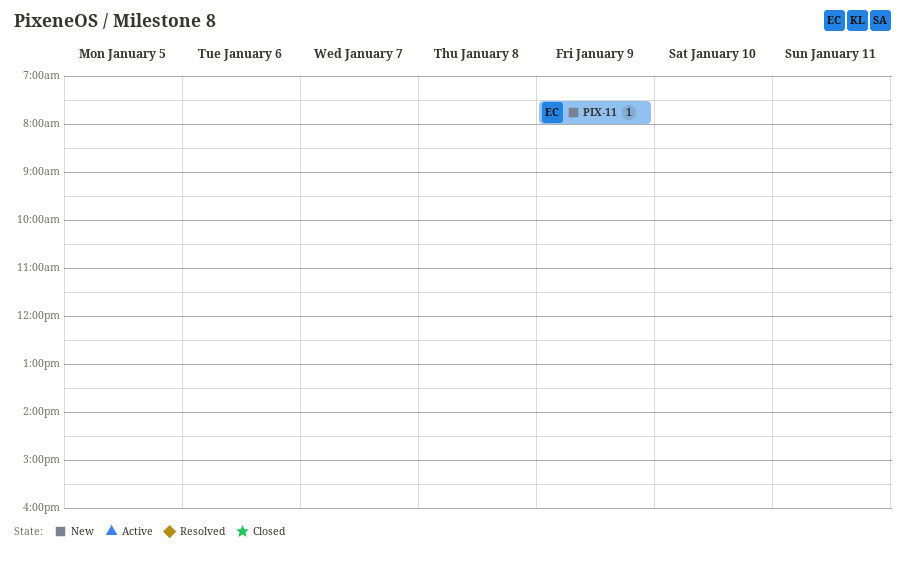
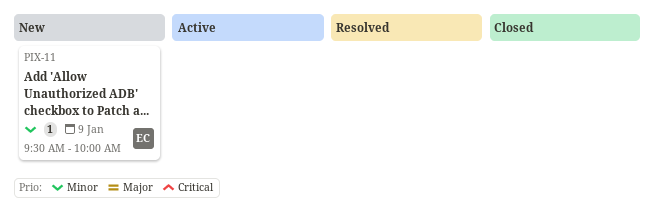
PIX-11, begins: 07:30 -> 09:30
PIX-11, ends: 08:00 -> 10:00

